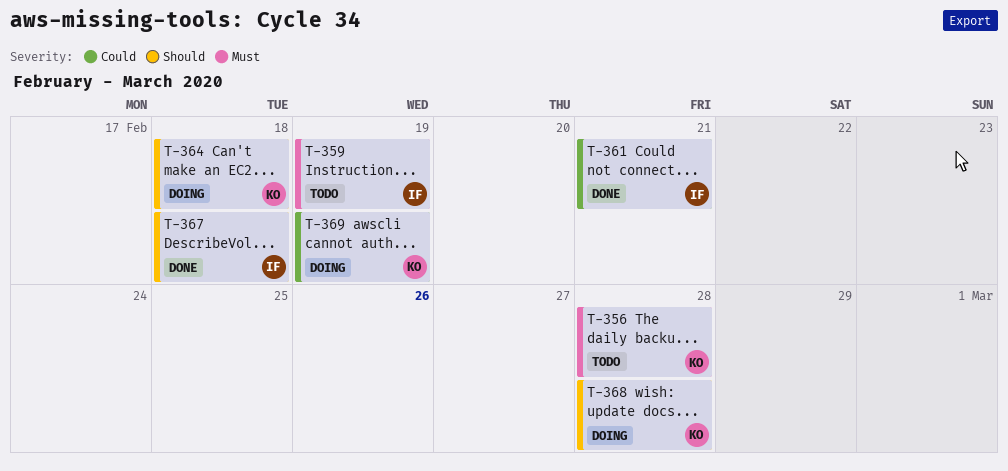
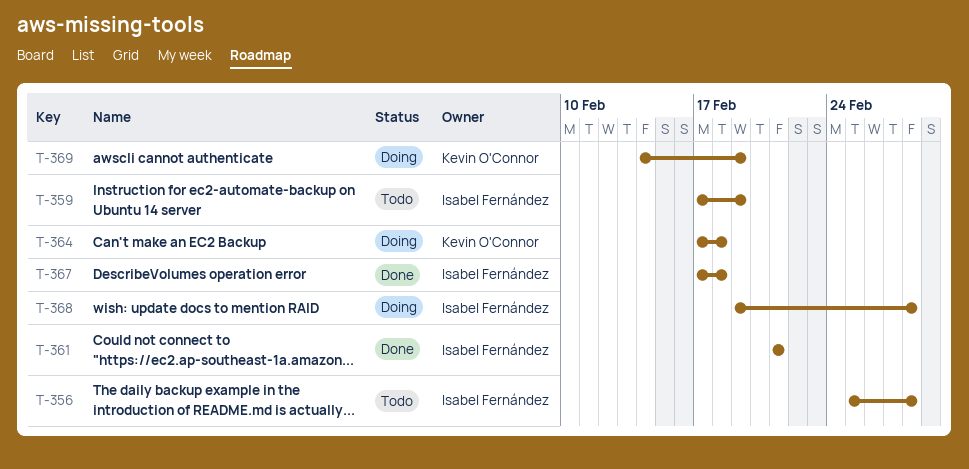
T-356, owner: Kevin O'Connor -> Isabel Fernández
T-368, owner: Kevin O'Connor -> Isabel Fernández

